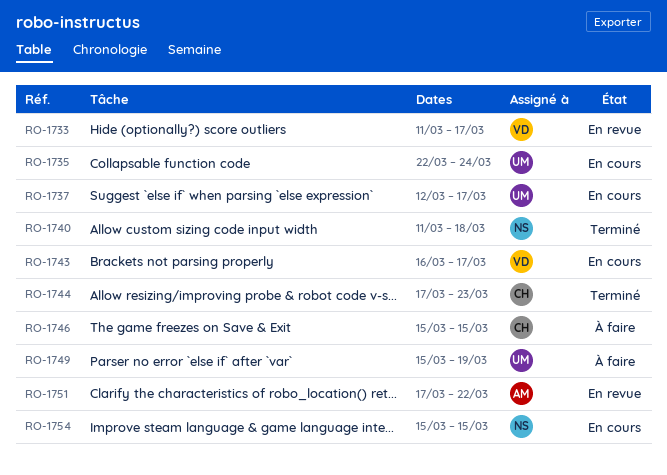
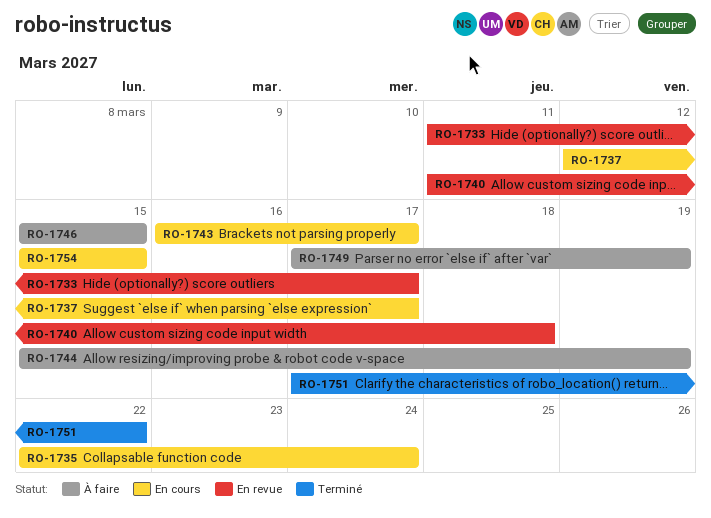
RO-1740, status: Terminé -> En revue
RO-1744, status: Terminé -> À faire
RO-1744, start: Mar 17 -> Mar 15
RO-1744, due: Mar 23 -> Mar 19
RO-1749, start: Mar 15 -> Mar 17
RO-1751, status: En revue -> Terminé

